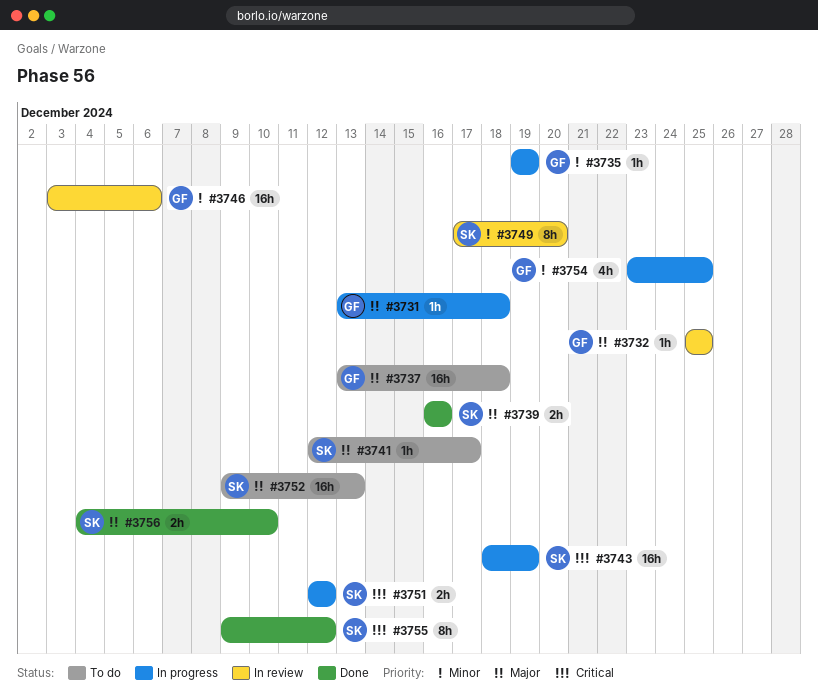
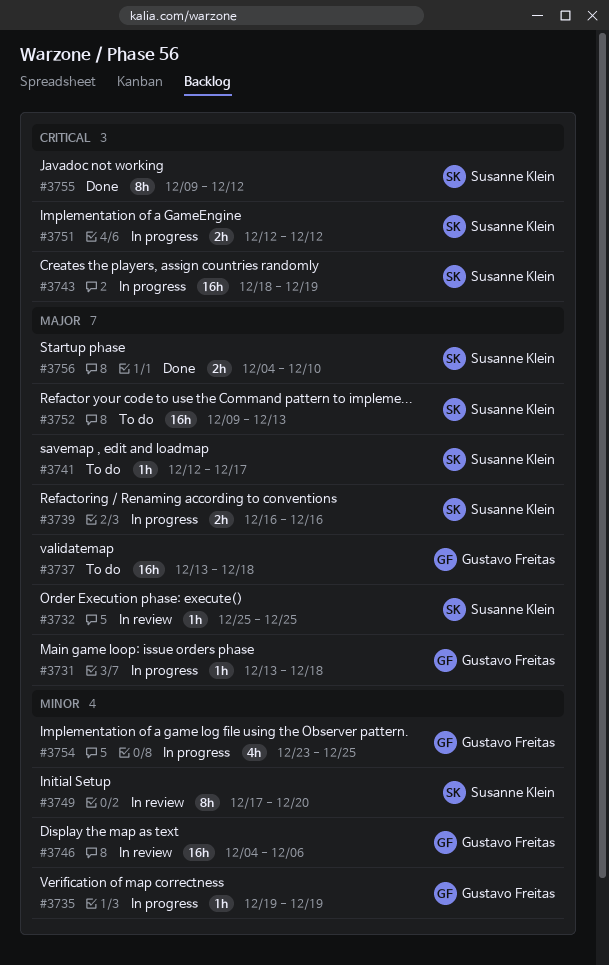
#3732, owner: Gustavo Freitas -> Susanne Klein
#3739, status: Done -> In progress
#3746, start: Dec 3 -> Dec 4

